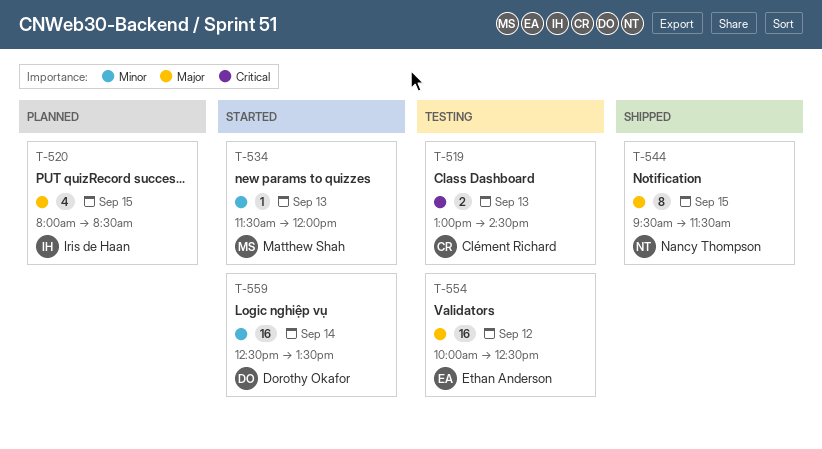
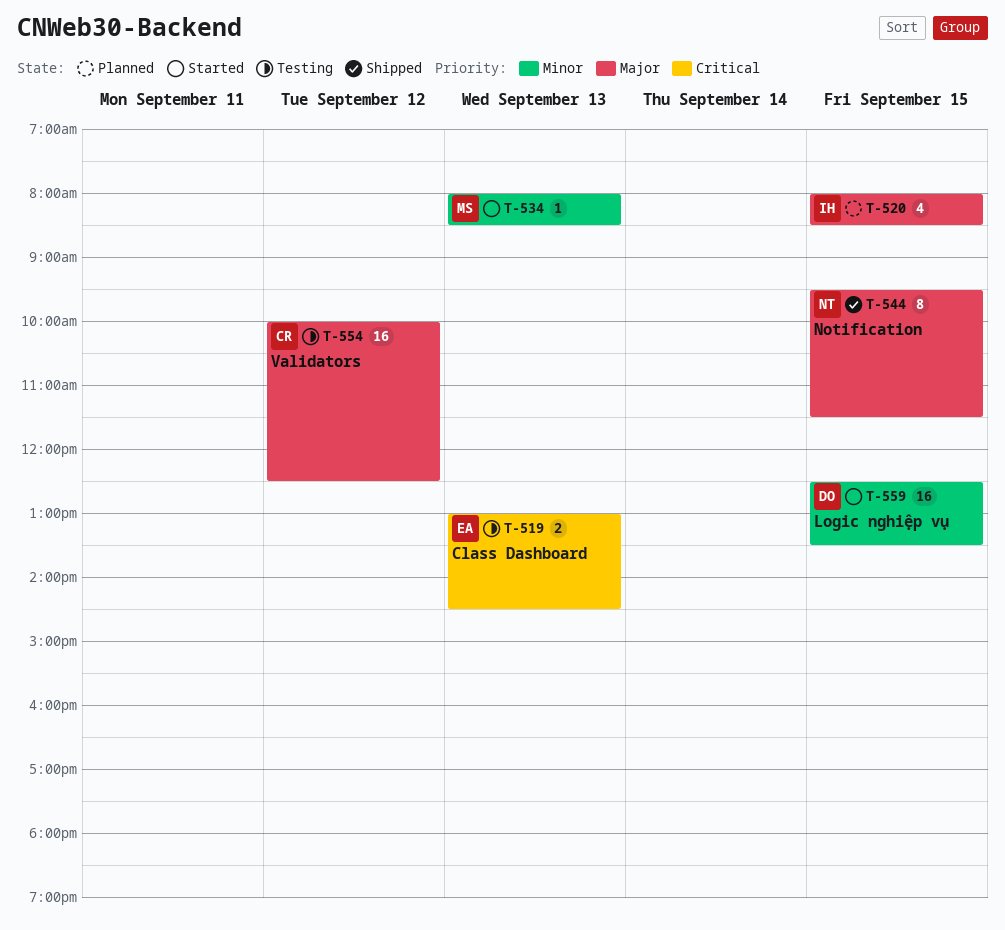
T-519, owner: Clément Richard -> Ethan Anderson
T-534, begins: 11:30 -> 08:00
T-534, ends: 12:00 -> 08:30
T-554, owner: Ethan Anderson -> Clément Richard
T-559, day: Sep 14 -> Sep 15

